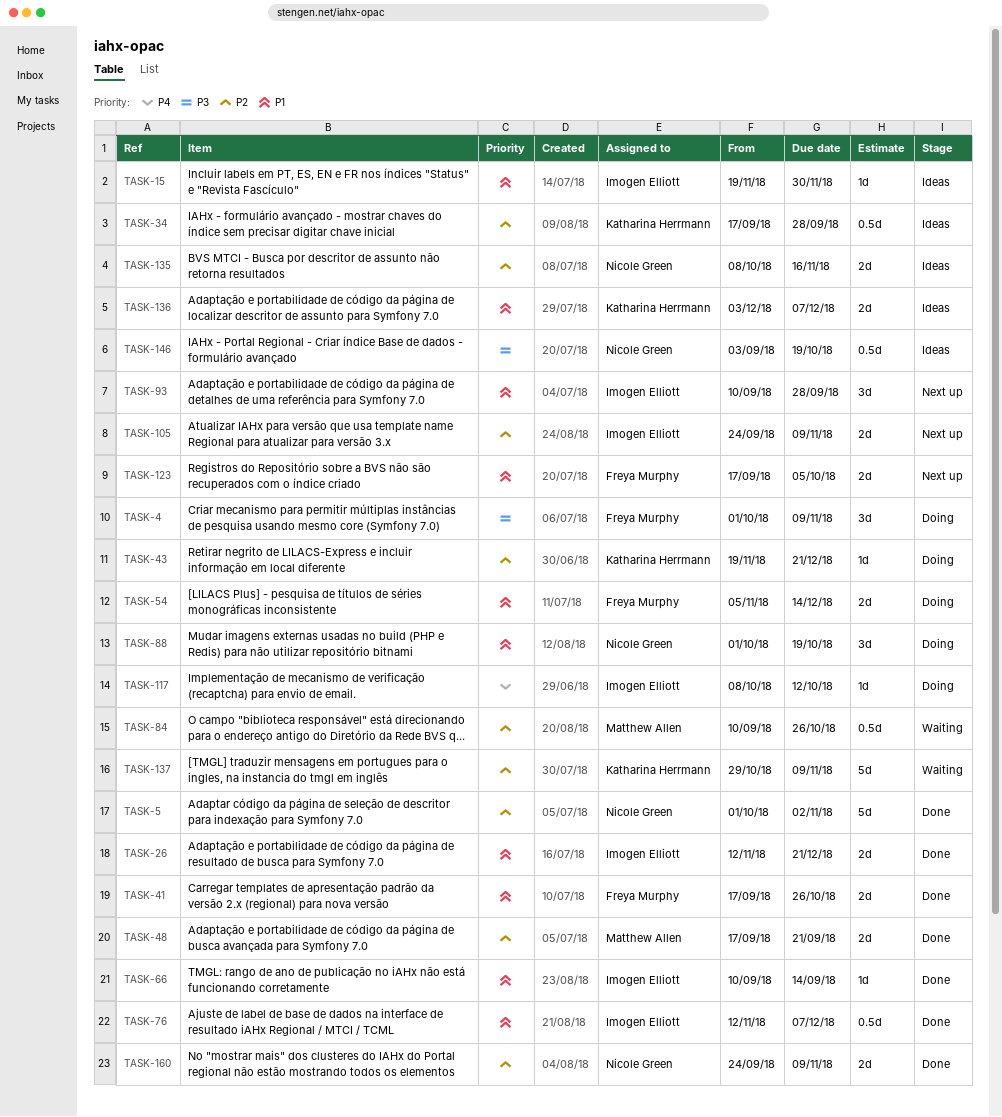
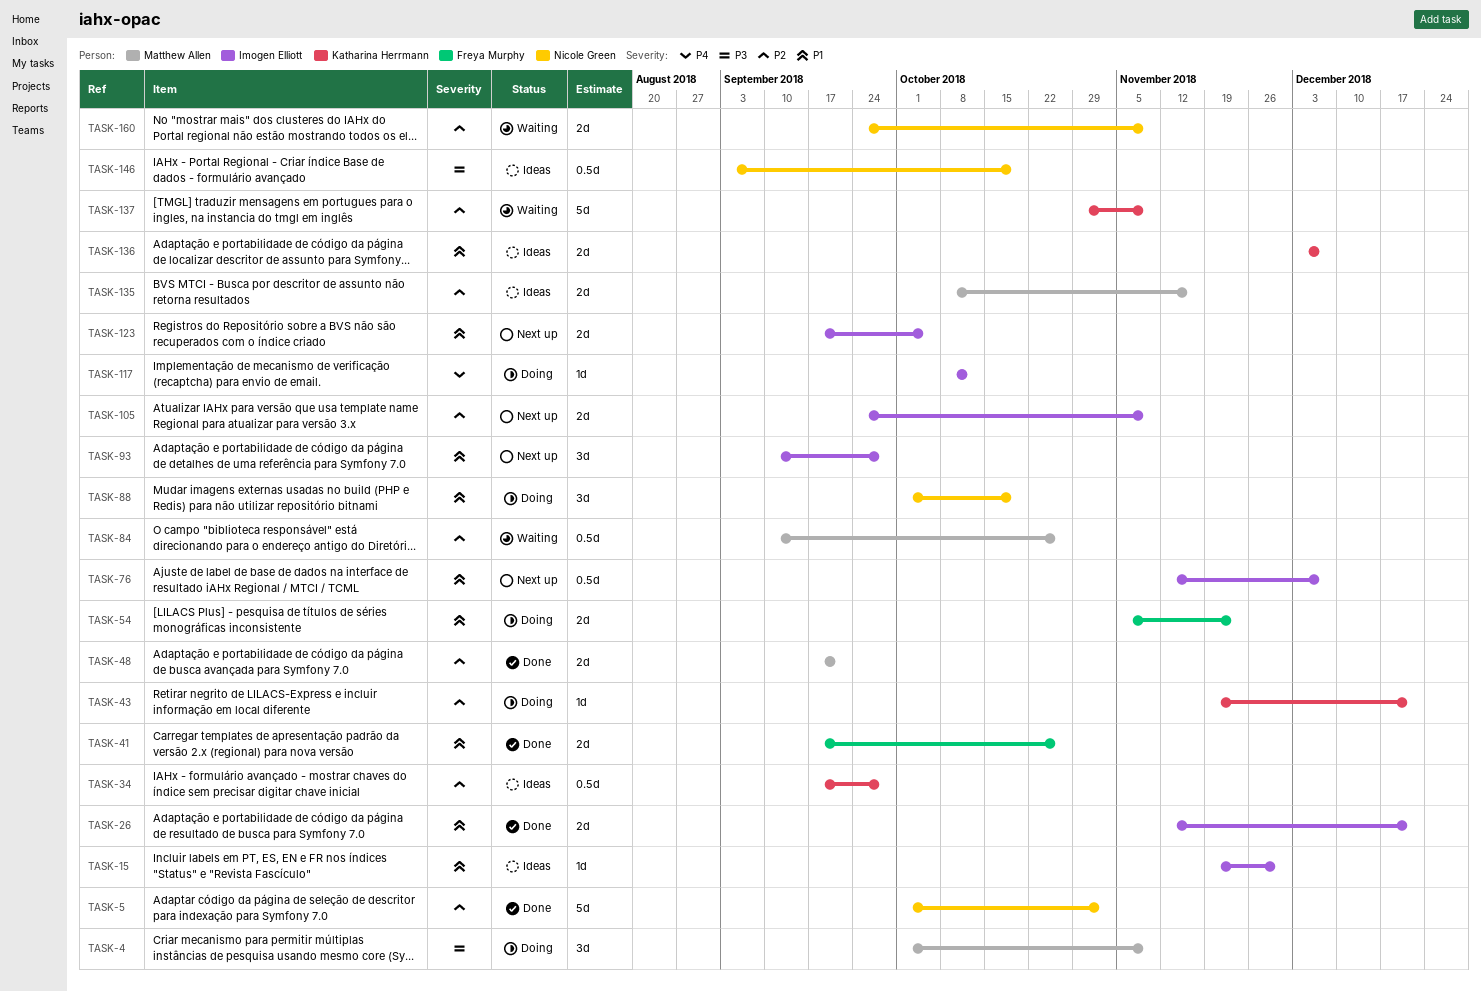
TASK-4, owner: Freya Murphy -> Matthew Allen
TASK-54, due: Dec 14 -> Nov 23
TASK-66: present -> none
TASK-76, status: Done -> Next up
TASK-123, owner: Freya Murphy -> Imogen Elliott
TASK-135, owner: Nicole Green -> Matthew Allen
TASK-160, status: Done -> Waiting

